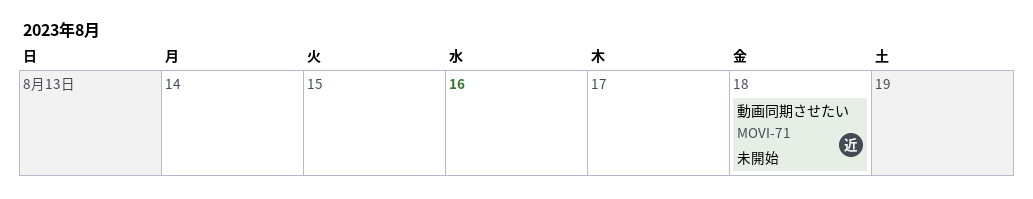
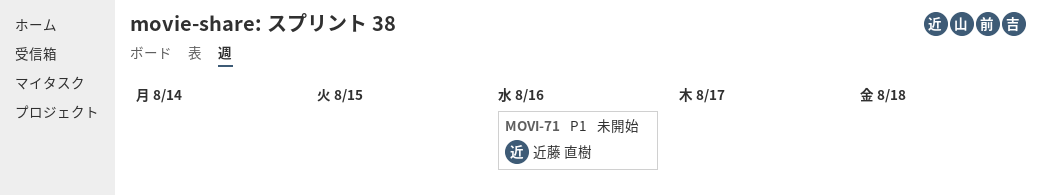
MOVI-71, due: Aug 18 -> Aug 16

